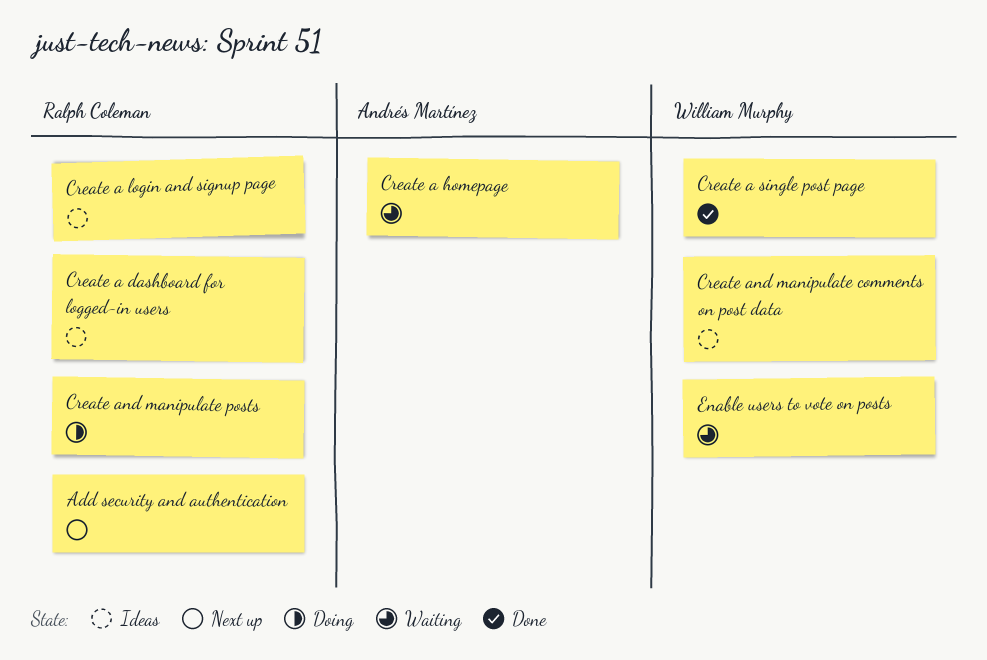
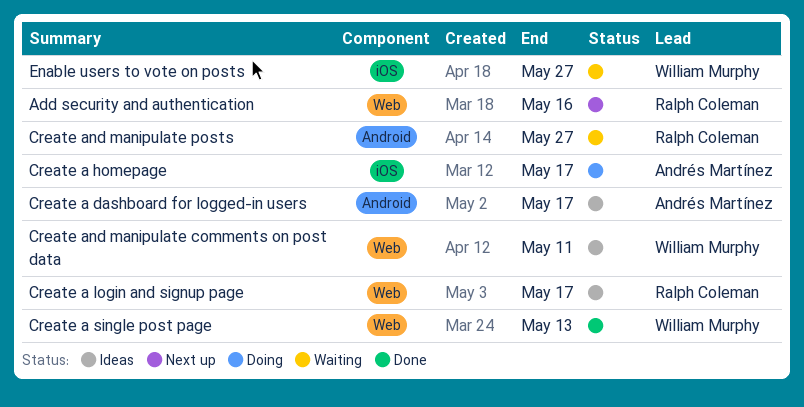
Create a dashboard for logged-in users, owner: Ralph Coleman -> Andrés Martínez
Create a homepage, status: Waiting -> Doing
Create and manipulate posts, status: Doing -> Waiting

